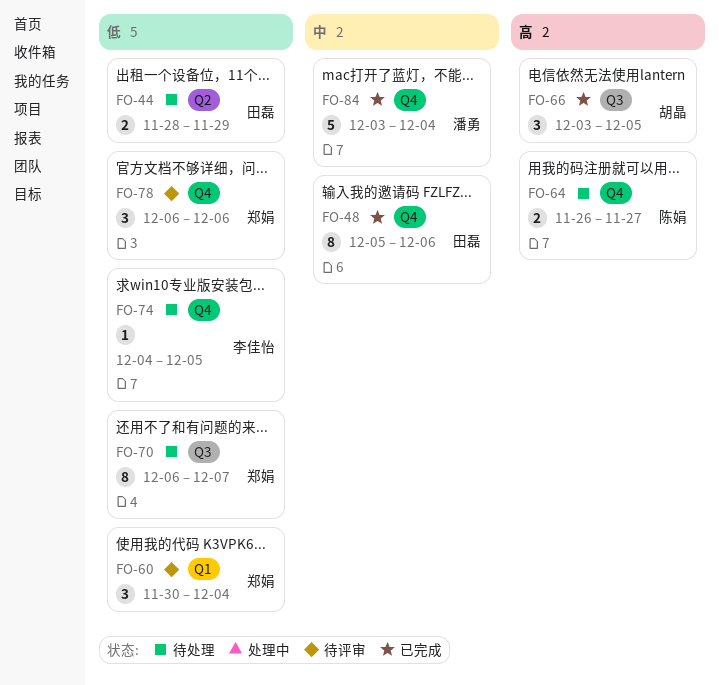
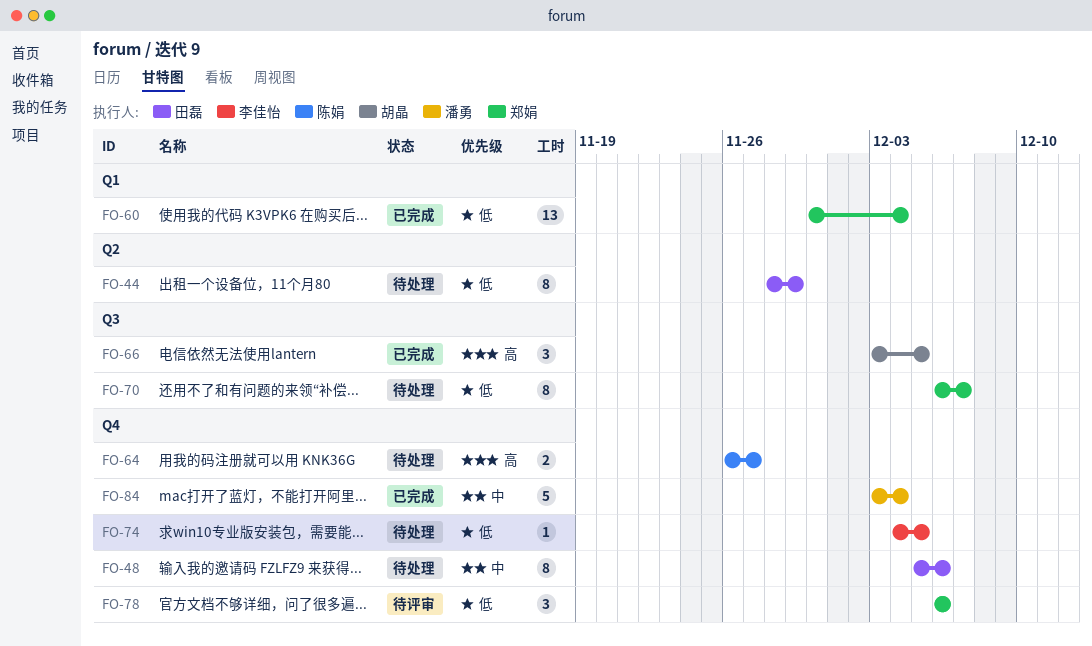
FO-44, estimate: 2 -> 8
FO-48, status: 已完成 -> 待处理
FO-60, status: 待评审 -> 已完成
FO-60, estimate: 3 -> 13

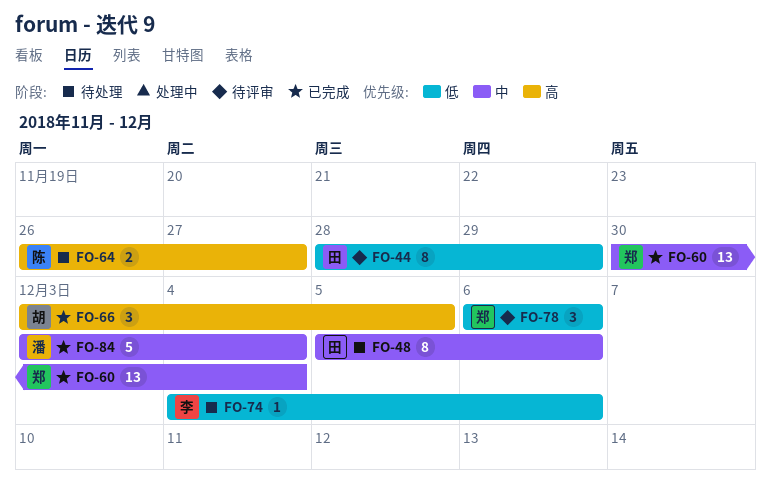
FO-44, status: 待处理 -> 待评审
FO-60, priority: 低 -> 中
FO-70: present -> none
FO-74, due: Dec 5 -> Dec 6

